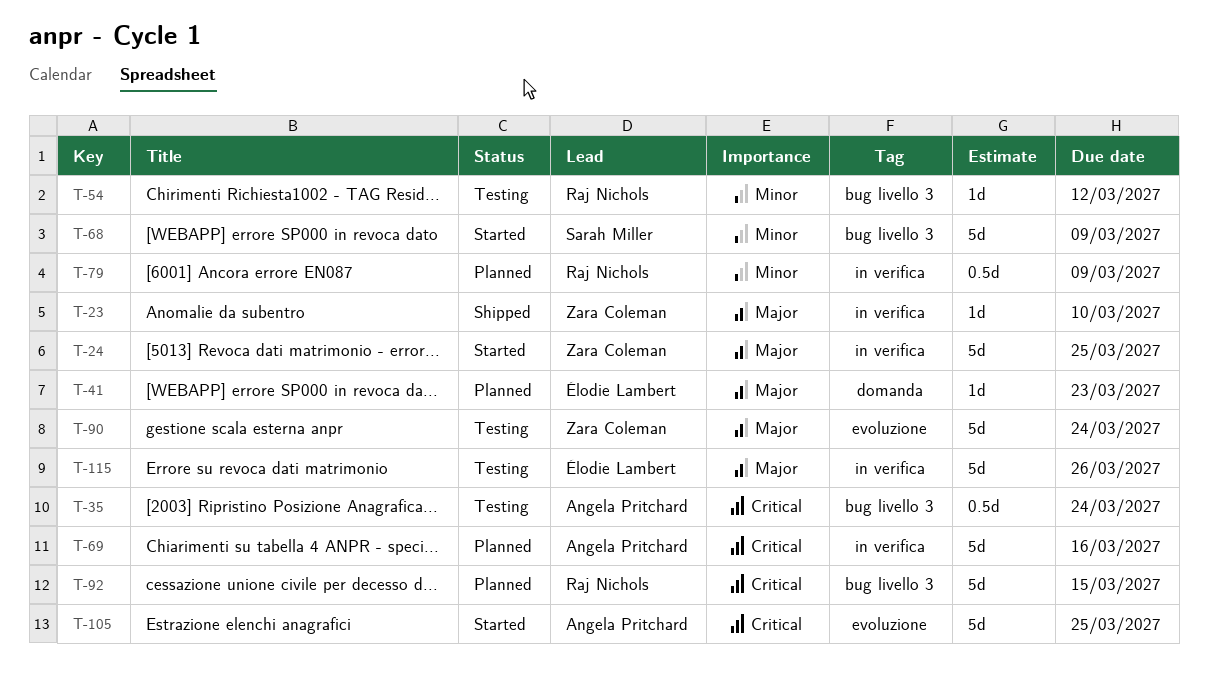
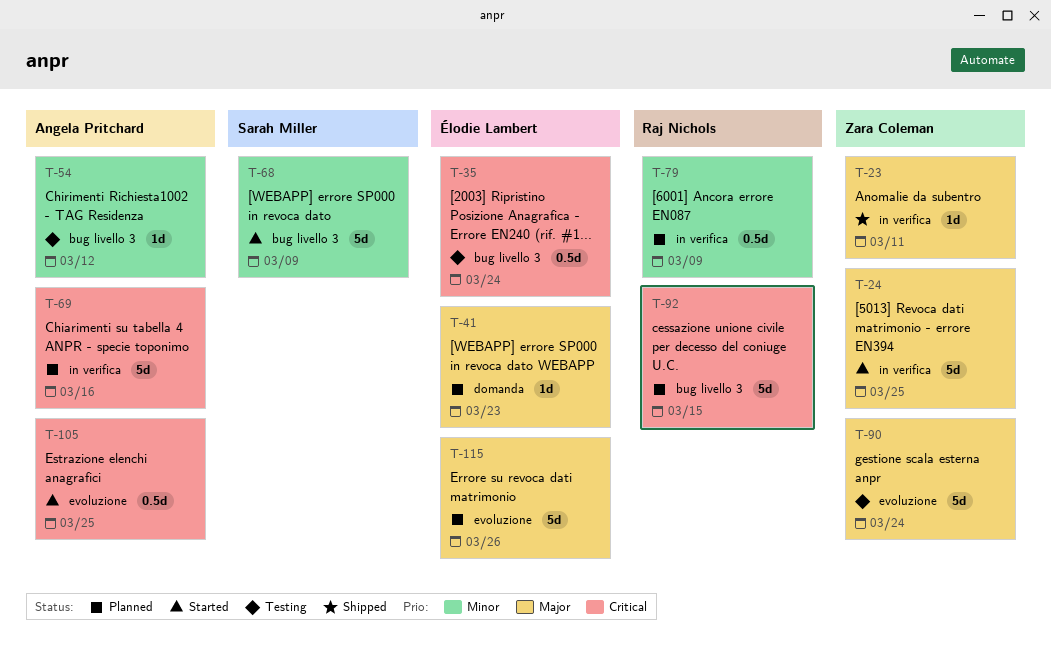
T-23, due: Mar 10 -> Mar 11
T-35, owner: Angela Pritchard -> Élodie Lambert
T-54, owner: Raj Nichols -> Angela Pritchard
T-105, estimate: 5d -> 0.5d
T-115, status: Testing -> Planned
T-115, label: in verifica -> evoluzione

